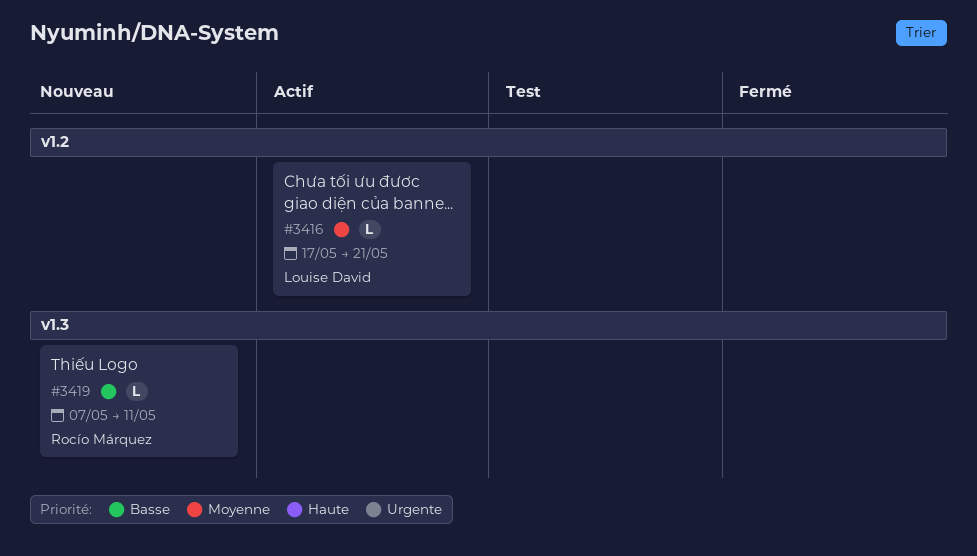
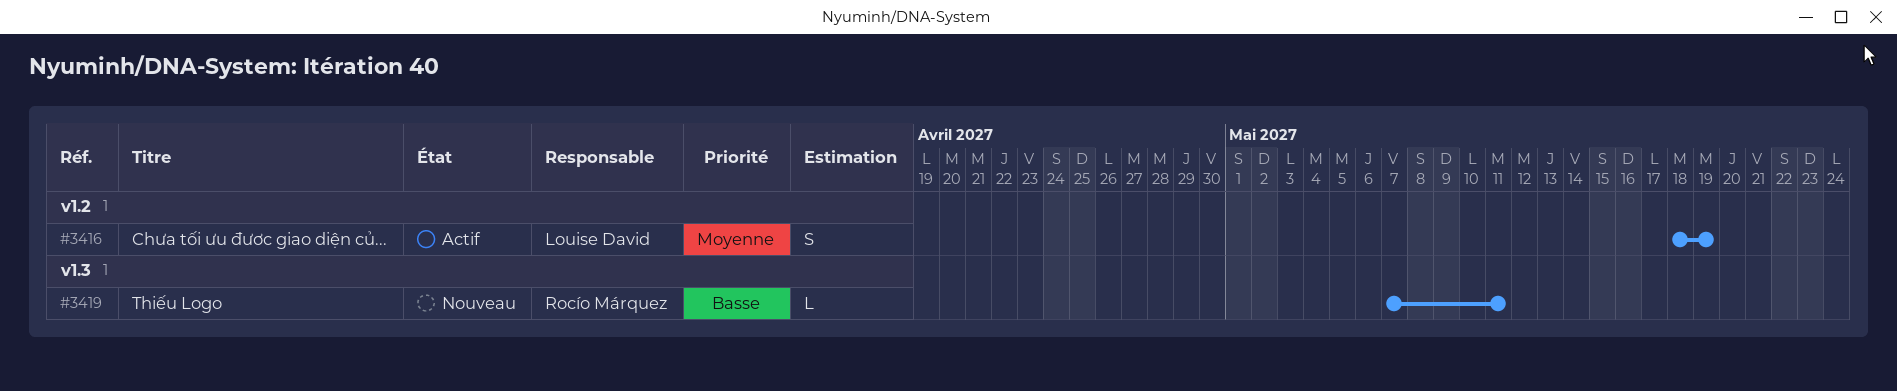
#3416, estimate: L -> S
#3416, start: May 17 -> May 18
#3416, due: May 21 -> May 19

